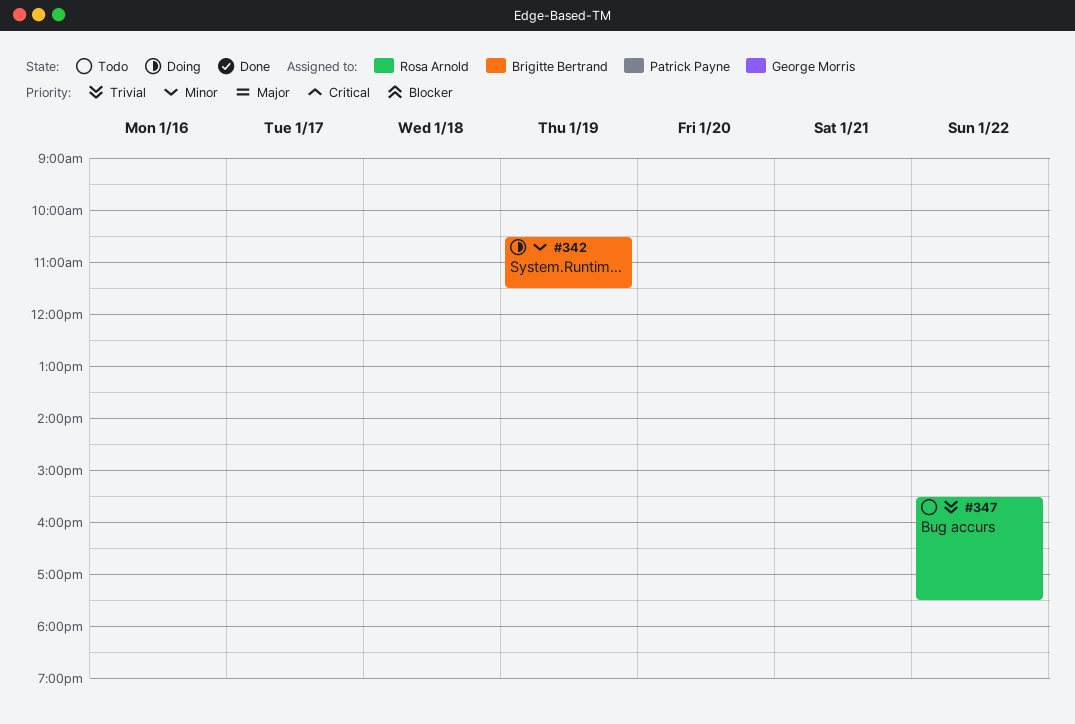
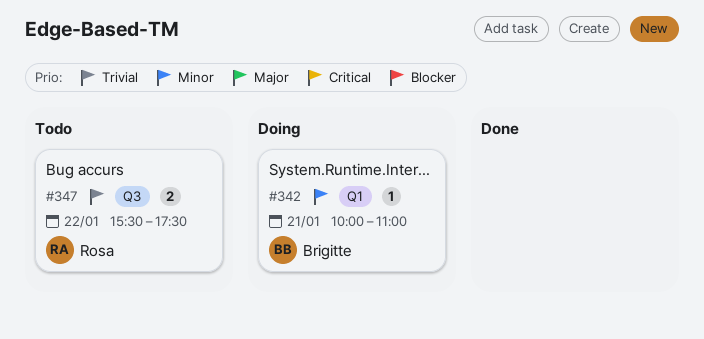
#342, day: Jan 19 -> Jan 21
#342, begins: 10:30 -> 10:00
#342, ends: 11:30 -> 11:00

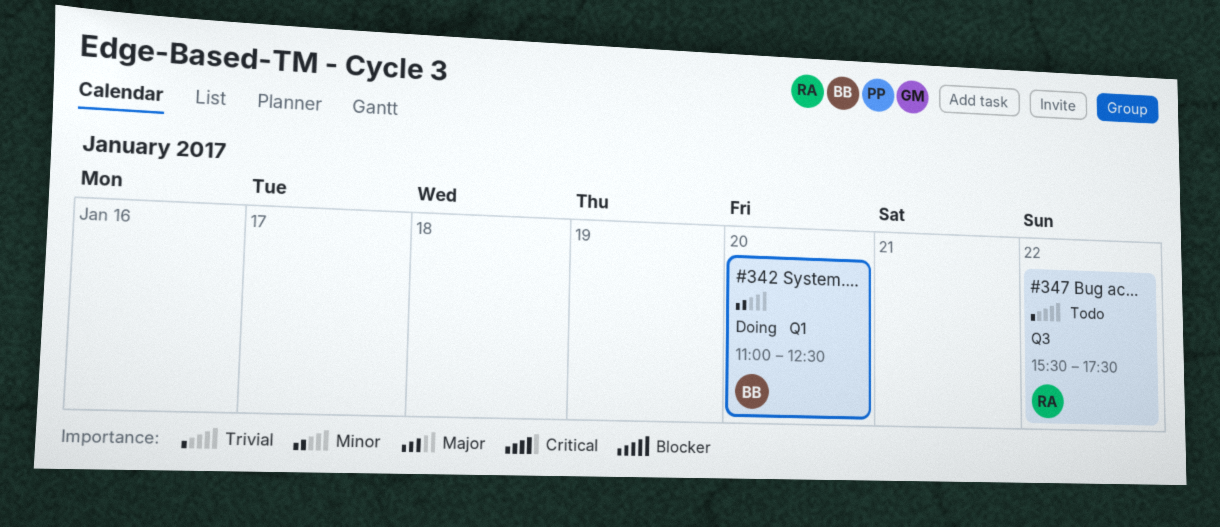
#342, day: Jan 21 -> Jan 20
#342, begins: 10:00 -> 11:00
#342, ends: 11:00 -> 12:30

